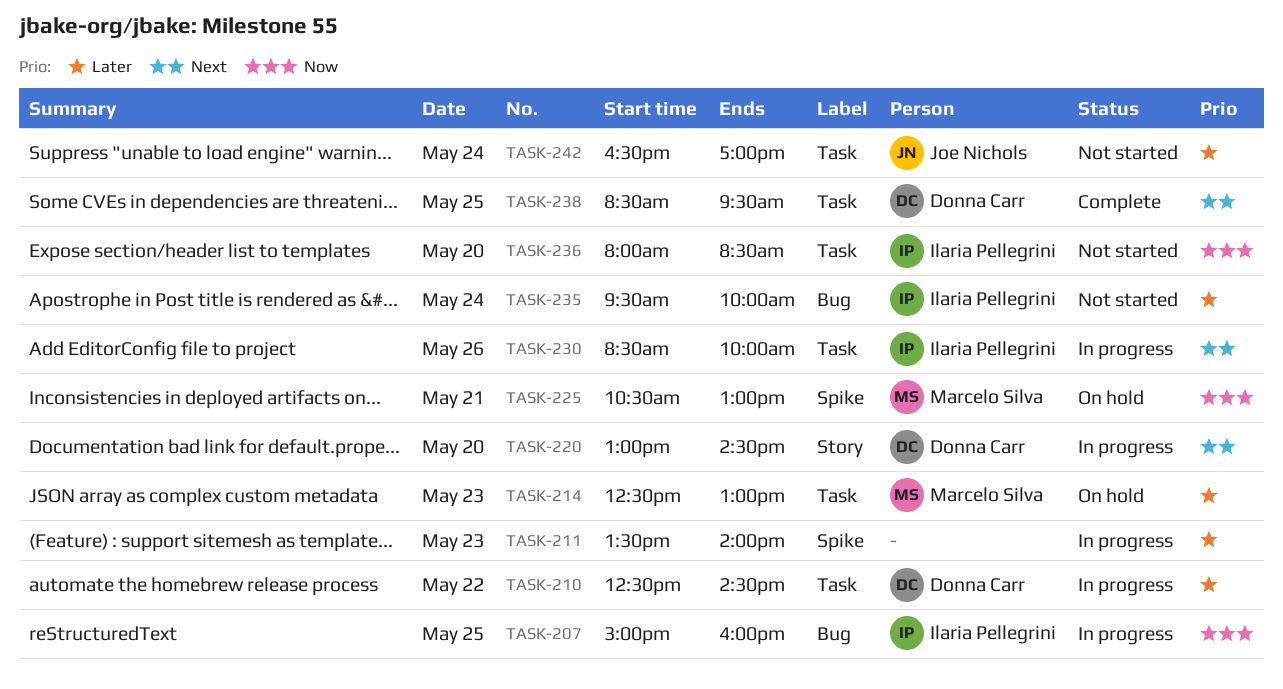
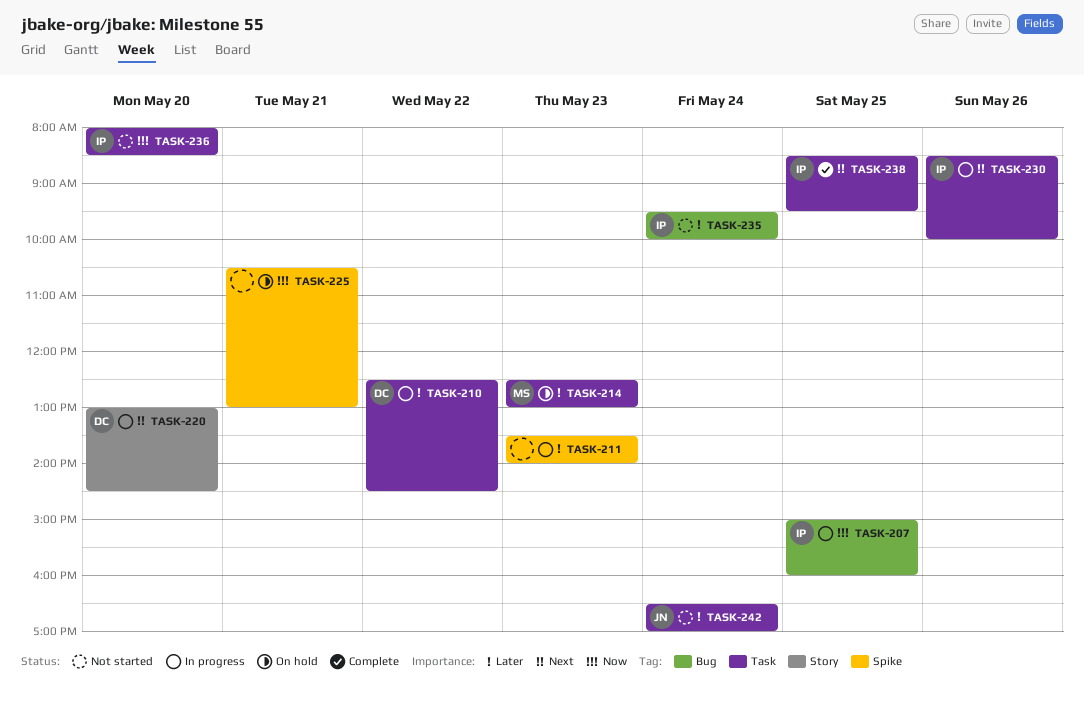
TASK-225, owner: Marcelo Silva -> none
TASK-238, owner: Donna Carr -> Ilaria Pellegrini

